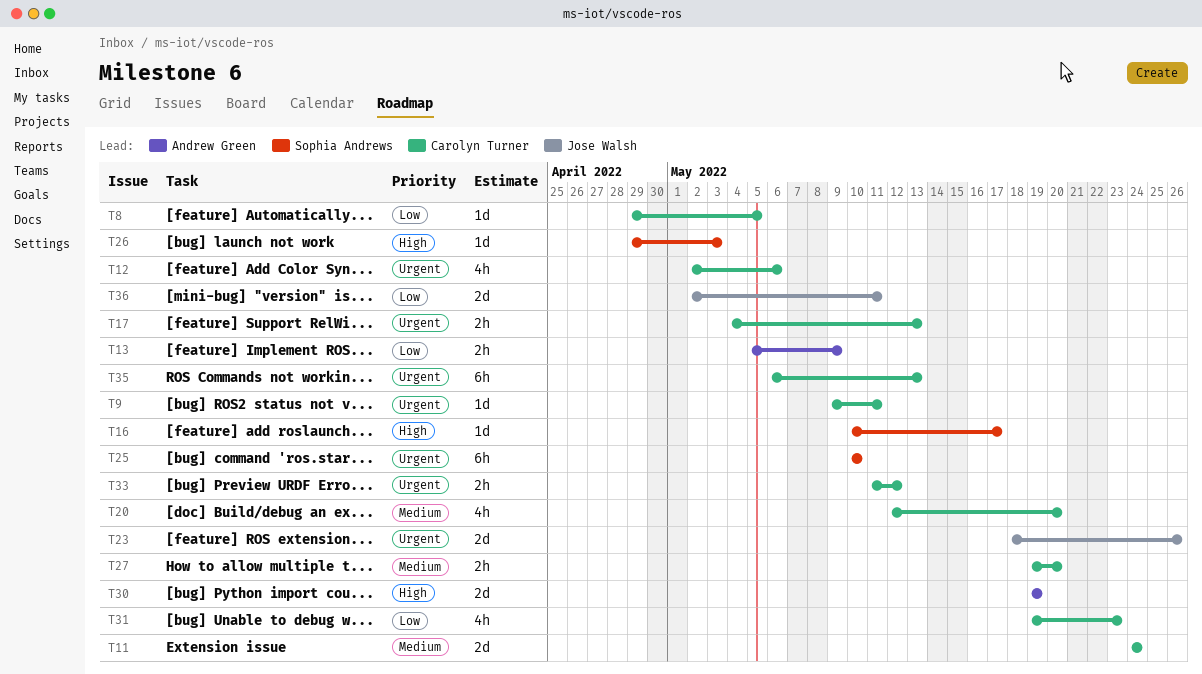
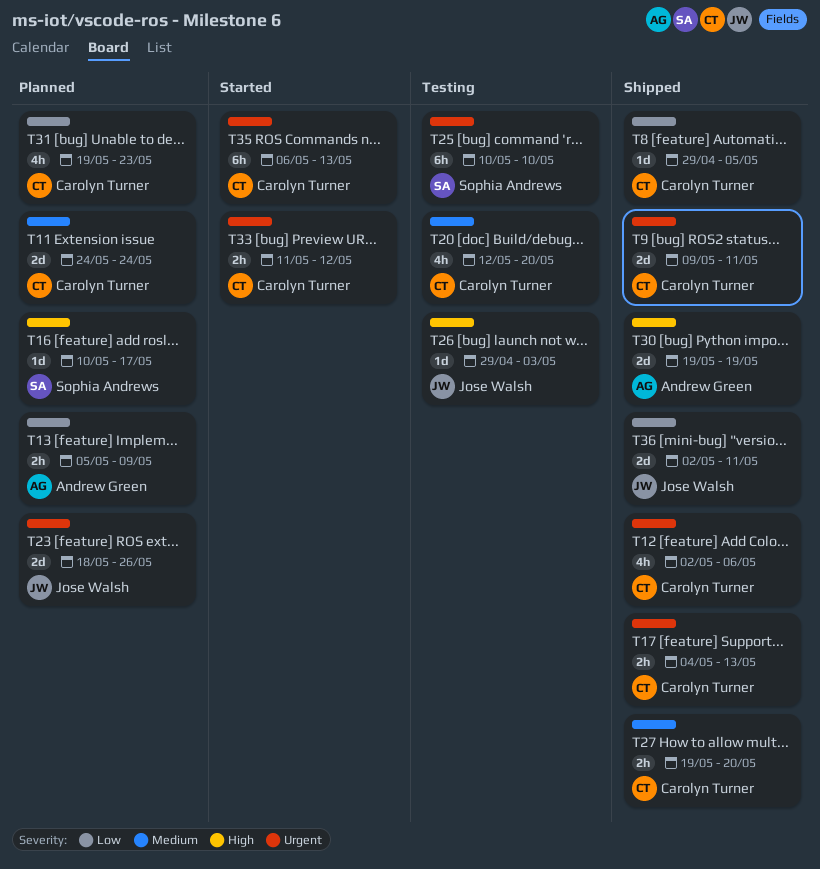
T9, estimate: 1d -> 2d
T26, owner: Sophia Andrews -> Jose Walsh

